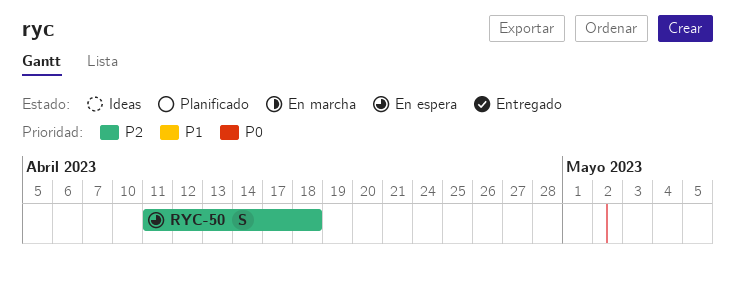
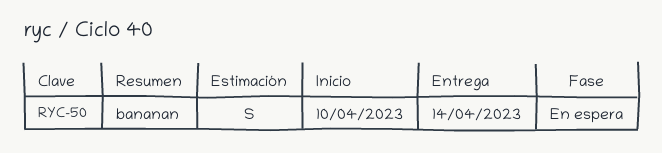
RYC-50, start: Apr 11 -> Apr 10
RYC-50, due: Apr 18 -> Apr 14

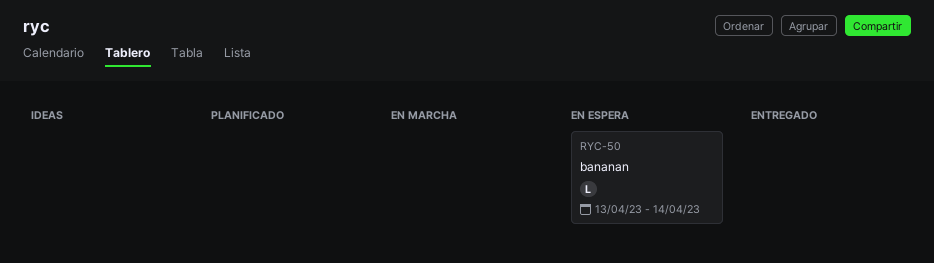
RYC-50, estimate: S -> L
RYC-50, start: Apr 10 -> Apr 13

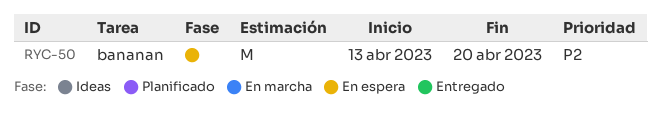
RYC-50, estimate: L -> M
RYC-50, due: Apr 14 -> Apr 20

